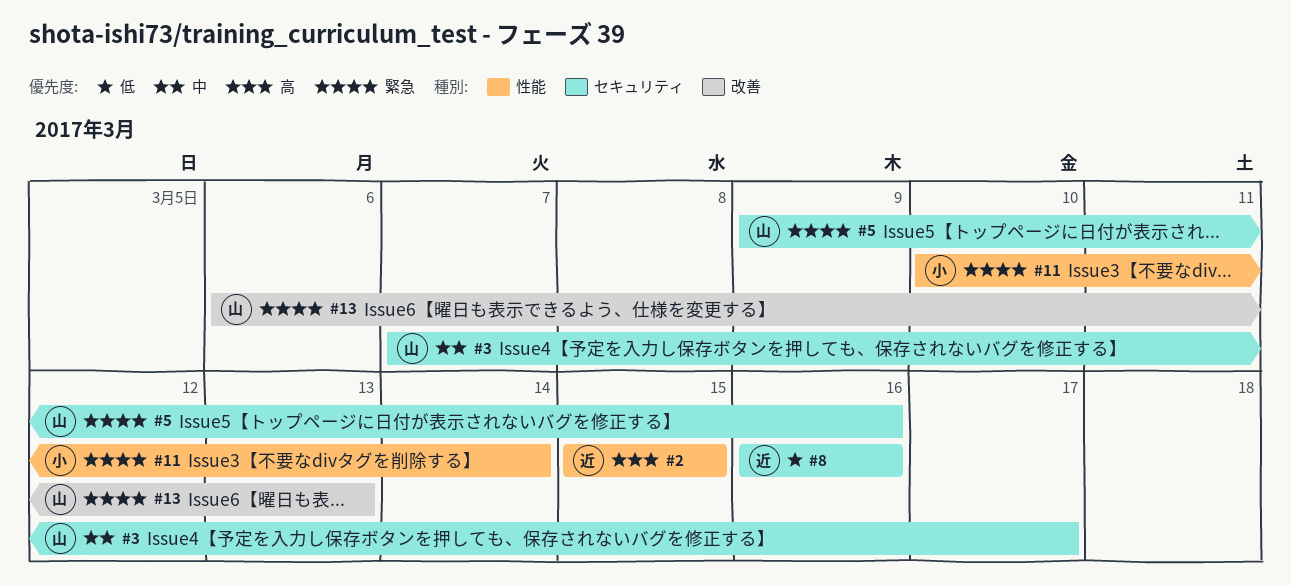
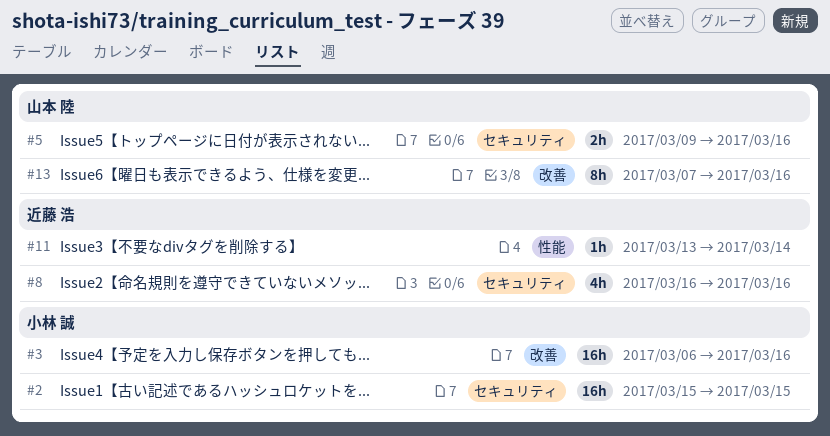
#2, owner: 近藤 浩 -> 小林 誠
#2, label: 性能 -> セキュリティ
#3, owner: 山本 陸 -> 小林 誠
#3, label: セキュリティ -> 改善
#3, start: Mar 7 -> Mar 6
#3, due: Mar 17 -> Mar 16
#11, owner: 小林 誠 -> 近藤 浩
#11, start: Mar 10 -> Mar 13
#13, start: Mar 6 -> Mar 7
#13, due: Mar 13 -> Mar 16

